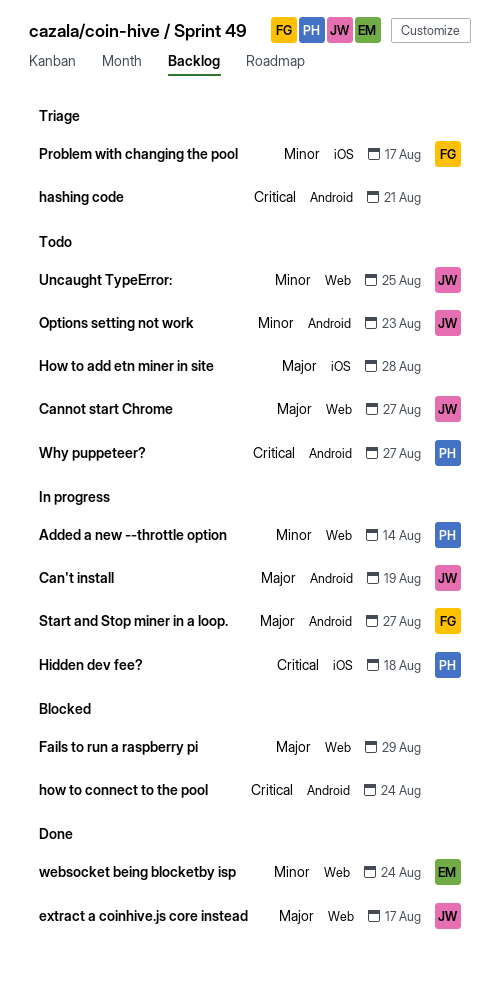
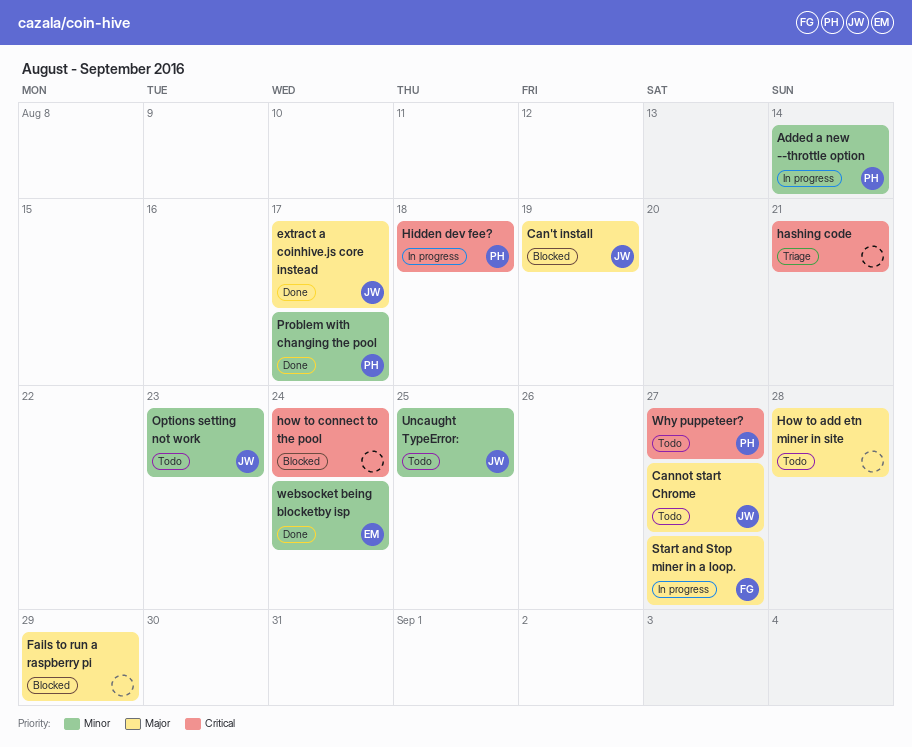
Can't install, status: In progress -> Blocked
Problem with changing the pool, status: Triage -> Done
Problem with changing the pool, owner: FG -> PH

